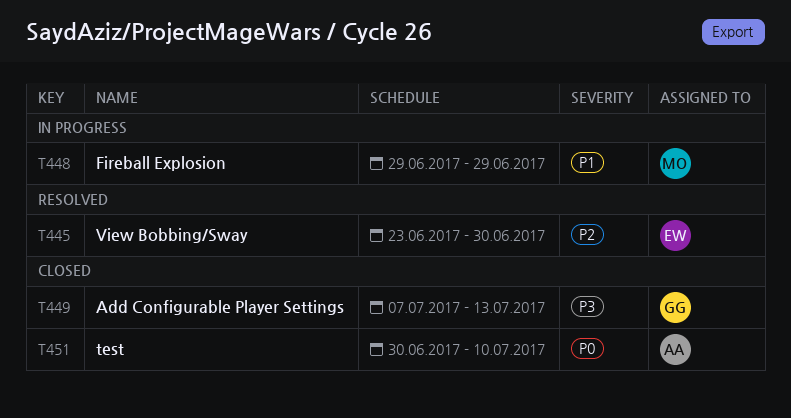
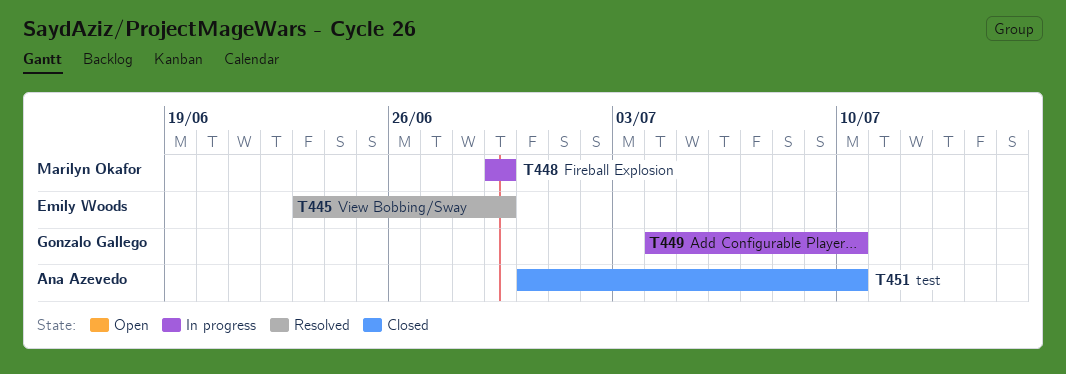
T445, due: Jun 30 -> Jun 29
T449, status: Closed -> In progress
T449, start: Jul 7 -> Jul 4
T449, due: Jul 13 -> Jul 10

